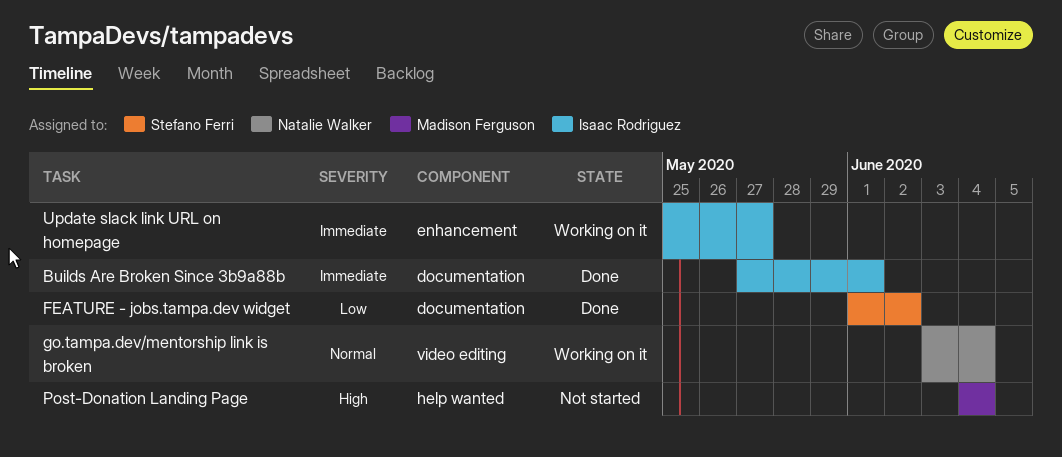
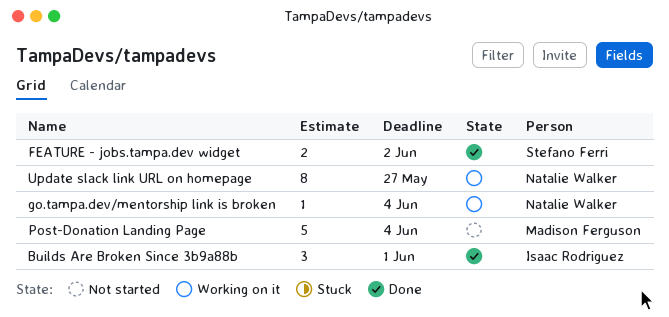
Update slack link URL on homepage, owner: Isaac Rodriguez -> Natalie Walker

